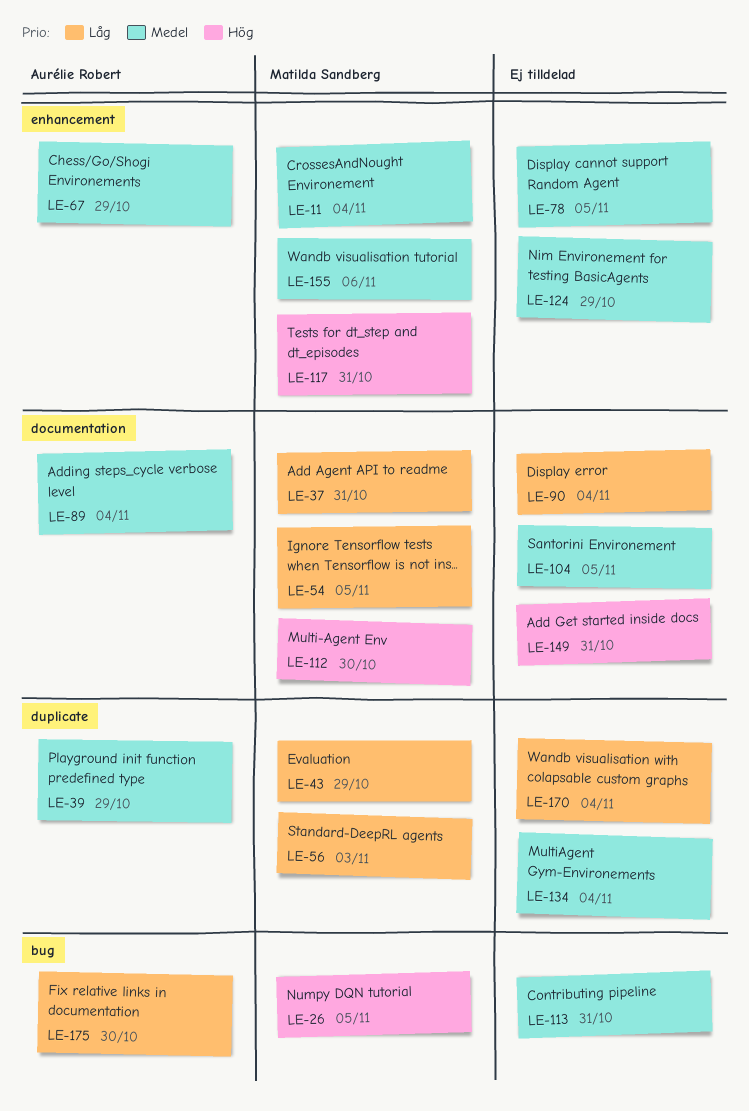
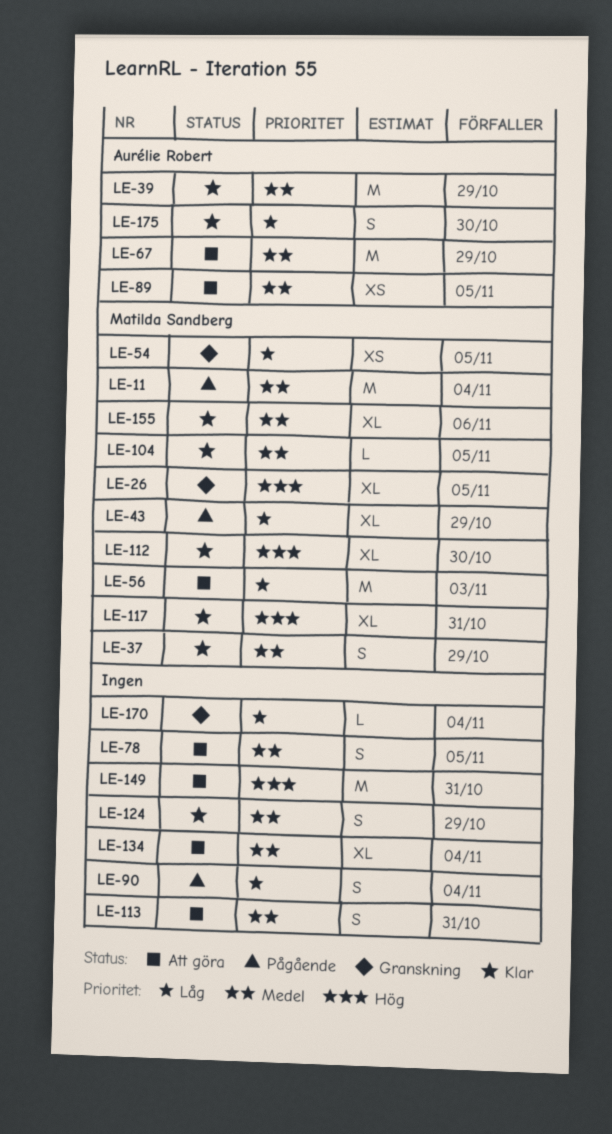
LE-37, priority: Låg -> Medel
LE-37, due: Oct 31 -> Oct 29
LE-89, due: Nov 4 -> Nov 5
LE-104, owner: none -> Matilda Sandberg

